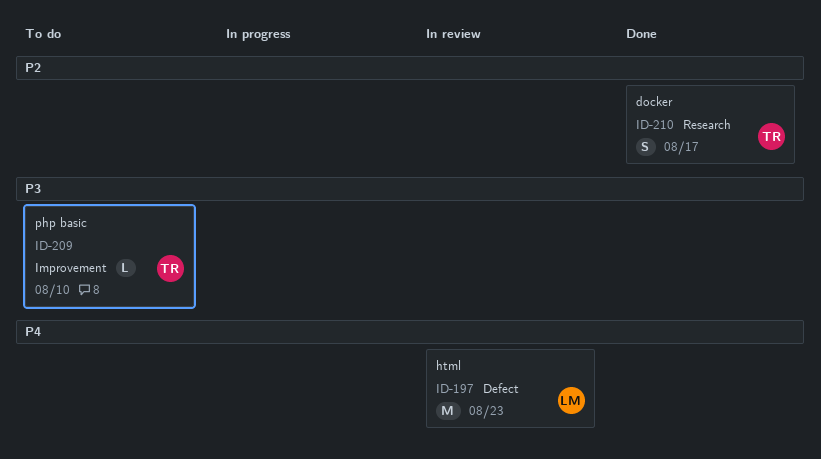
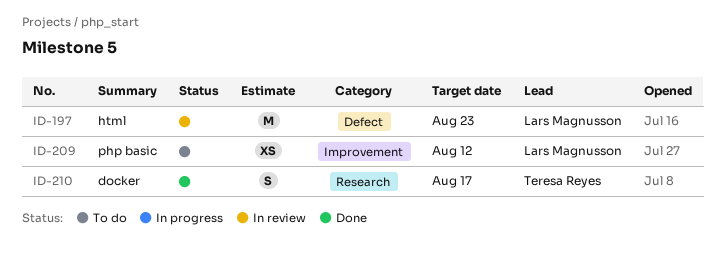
ID-209, owner: Teresa Reyes -> Lars Magnusson
ID-209, estimate: L -> XS
ID-209, due: Aug 10 -> Aug 12

